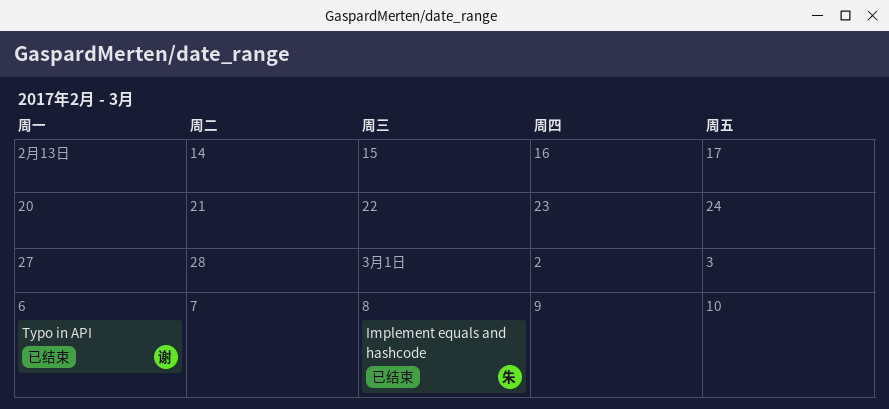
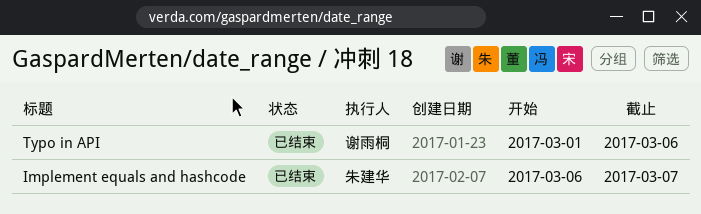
Implement equals and hashcode, due: Mar 8 -> Mar 7

